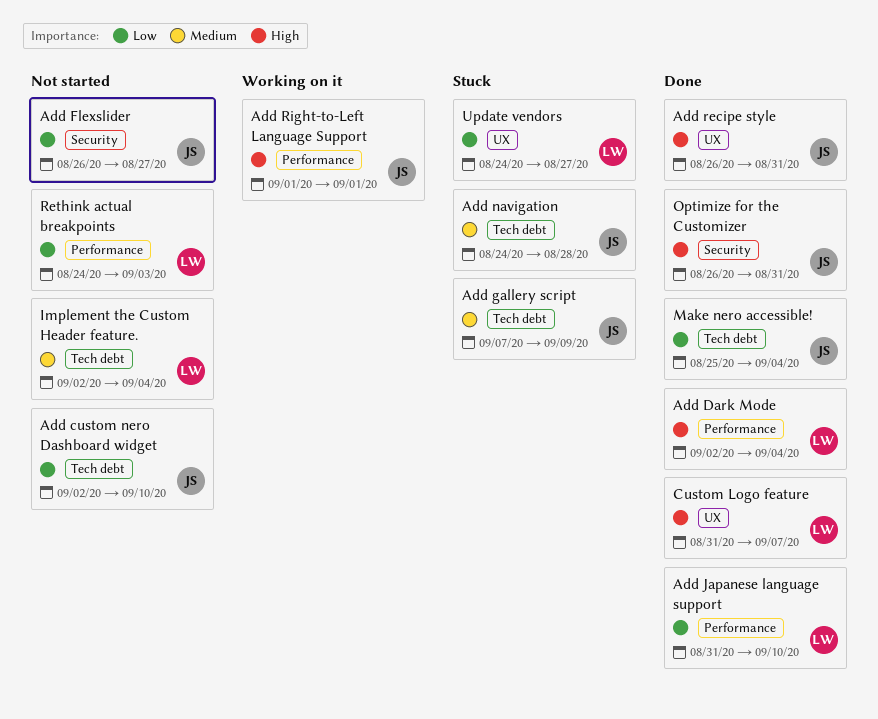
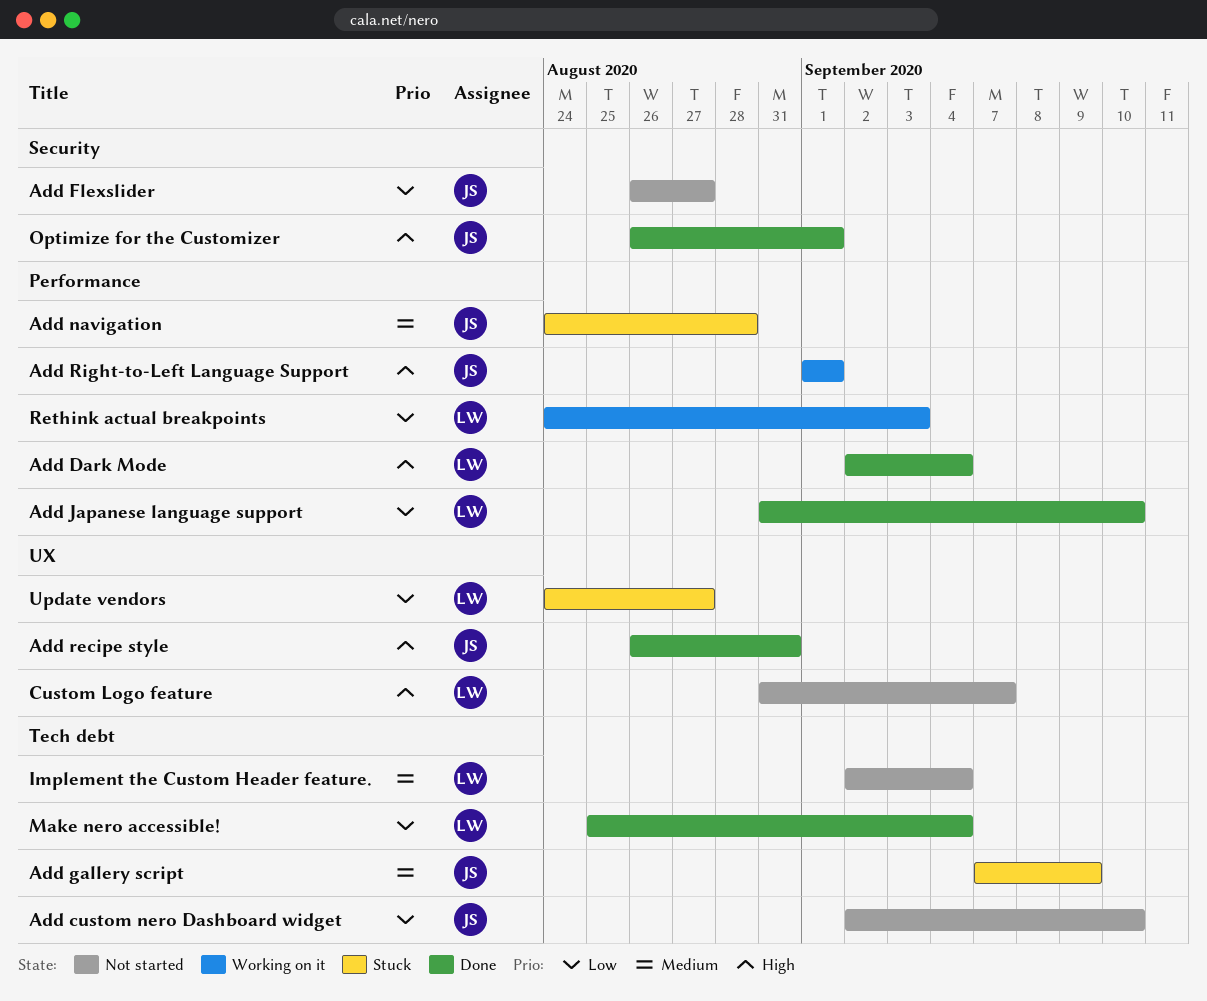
Add navigation, label: Tech debt -> Performance
Custom Logo feature, status: Done -> Not started
Make nero accessible!, owner: JS -> LW
Optimize for the Customizer, due: Aug 31 -> Sep 1
Rethink actual breakpoints, status: Not started -> Working on it

